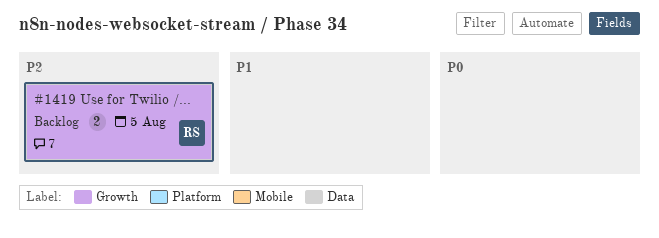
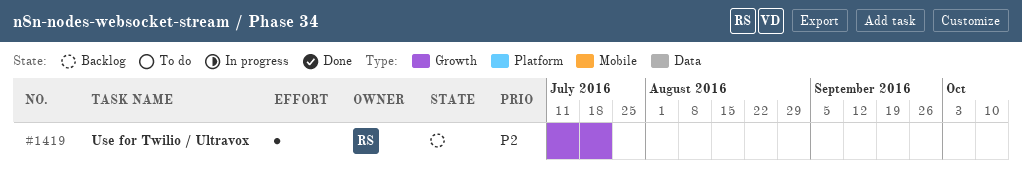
#1419, estimate: 2 -> 1
#1419, due: Aug 5 -> Jul 22

